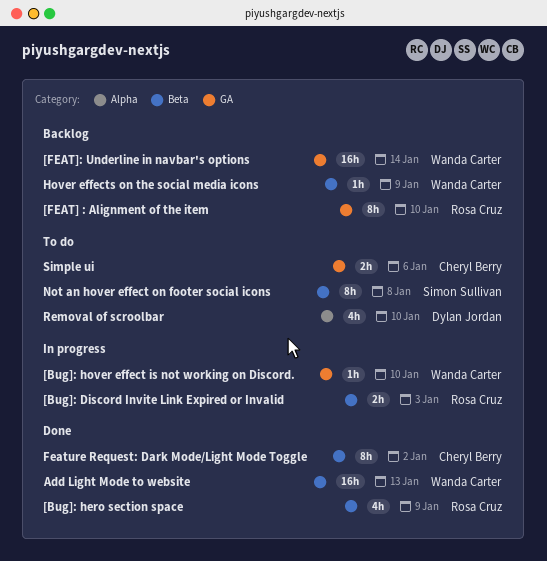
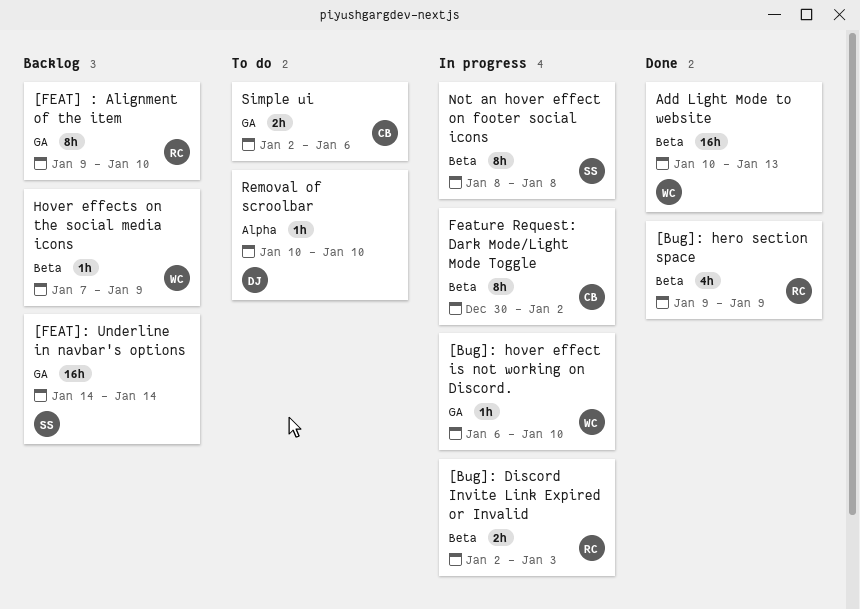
[FEAT]: Underline in navbar's options, owner: Wanda Carter -> Simon Sullivan
Feature Request: Dark Mode/Light Mode Toggle, status: Done -> In progress
Not an hover effect on footer social icons, status: To do -> In progress
Removal of scroolbar, estimate: 4h -> 1h

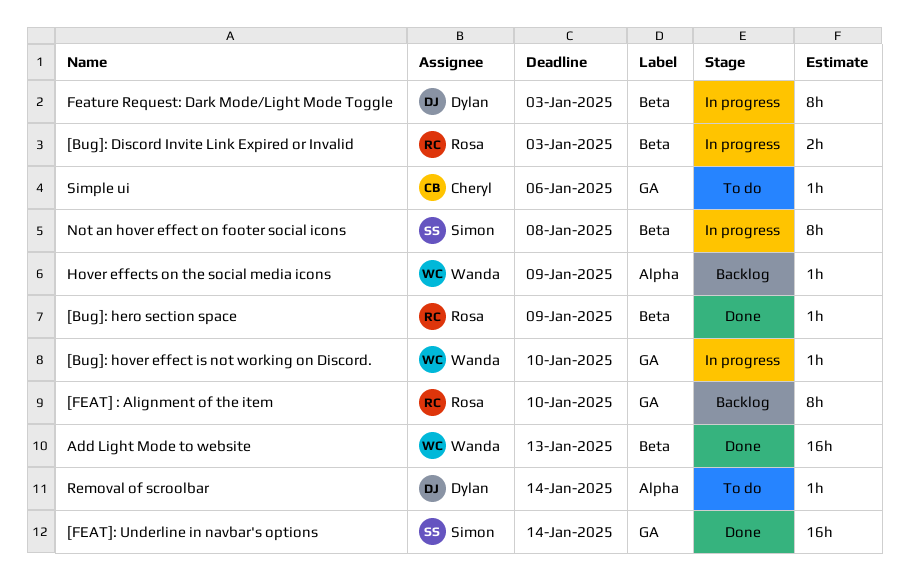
[Bug]: hero section space, estimate: 4h -> 1h
[FEAT]: Underline in navbar's options, status: Backlog -> Done
Feature Request: Dark Mode/Light Mode Toggle, owner: Cheryl -> Dylan
Feature Request: Dark Mode/Light Mode Toggle, due: Jan 2 -> Jan 3
Hover effects on the social media icons, label: Beta -> Alpha
Removal of scroolbar, due: Jan 10 -> Jan 14
Simple ui, estimate: 2h -> 1h

